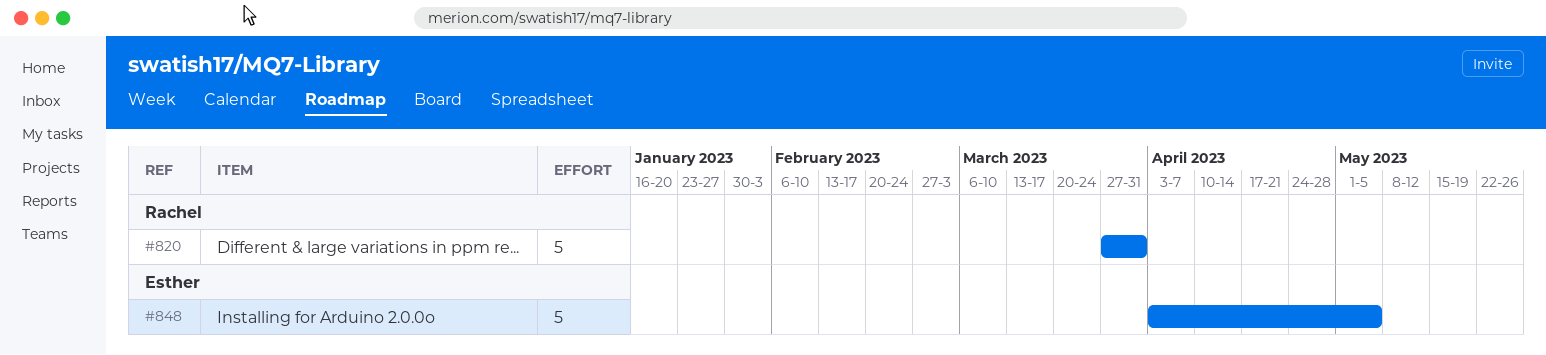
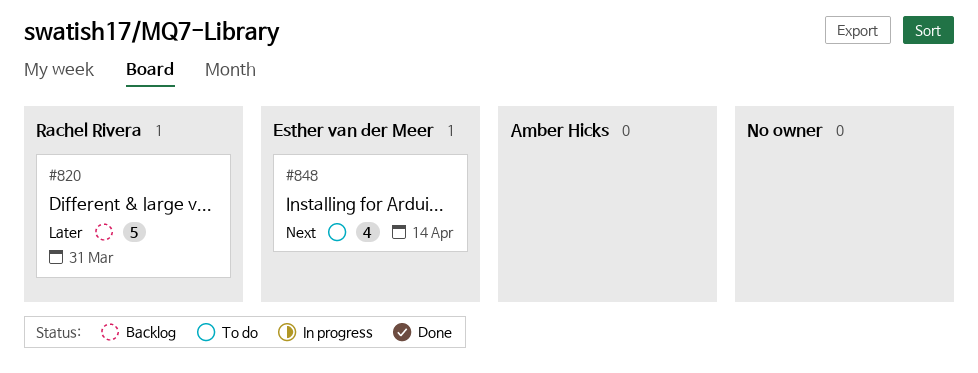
#848, estimate: 5 -> 4
#848, due: May 5 -> Apr 14

